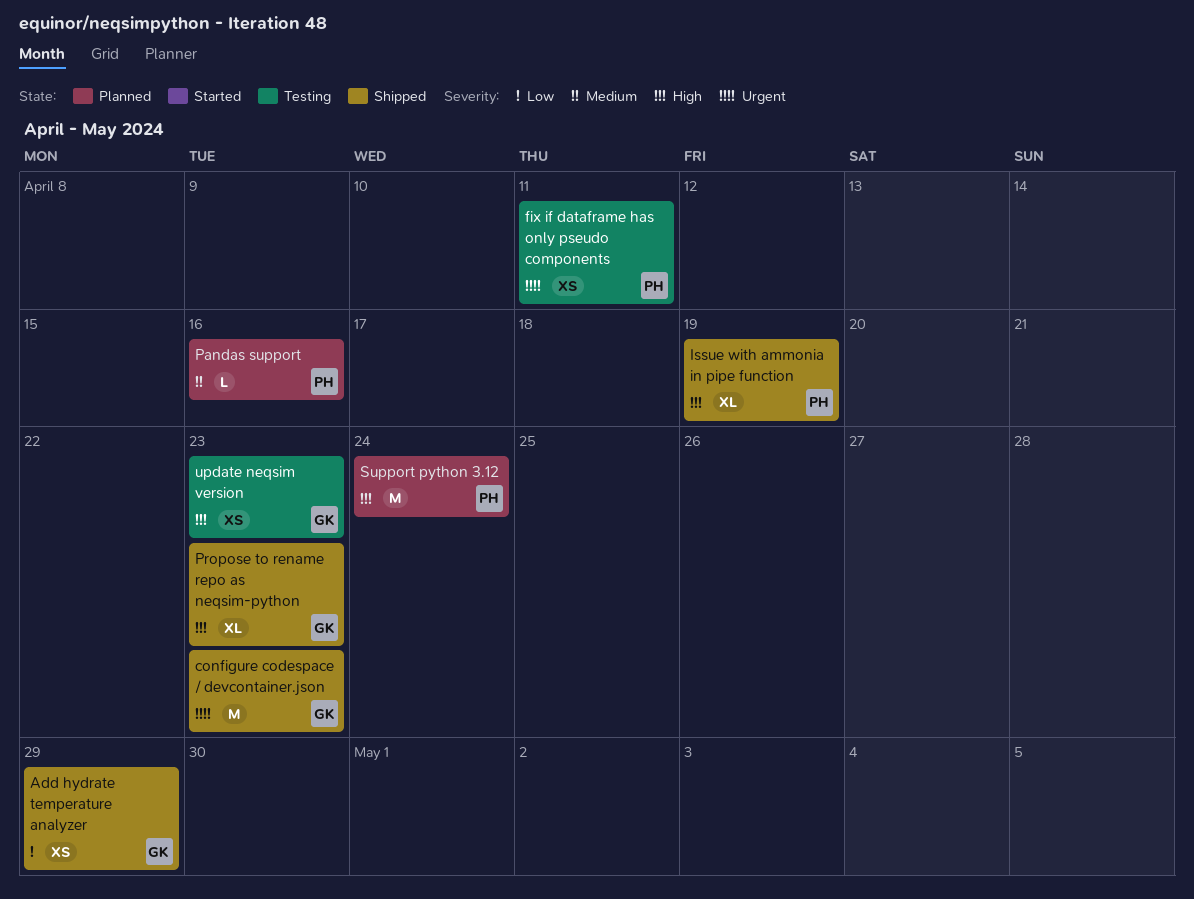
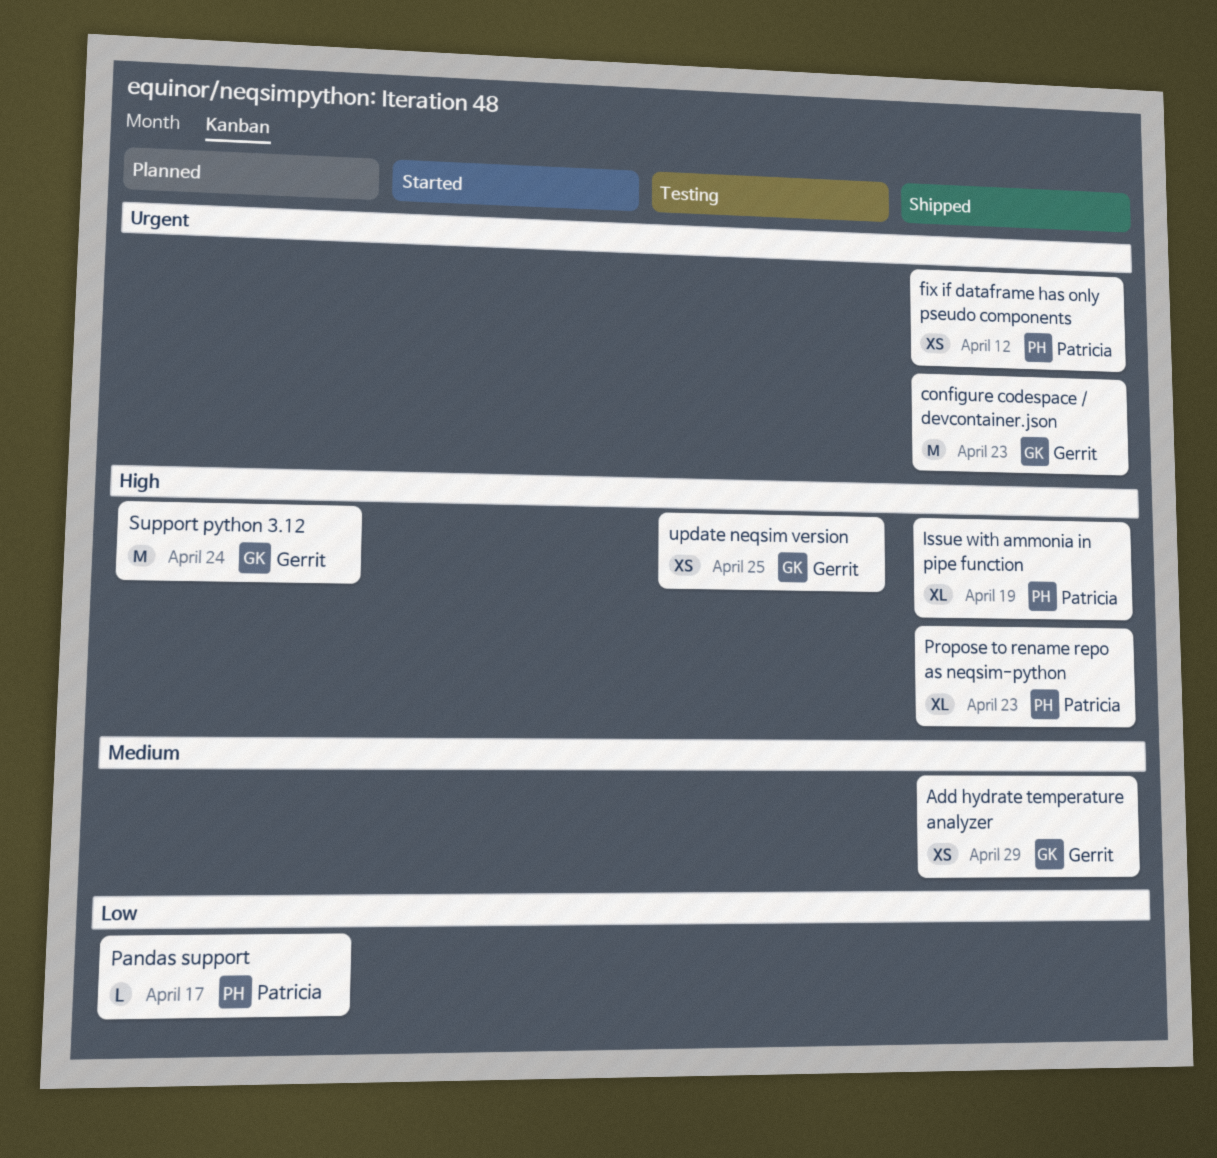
Add hydrate temperature analyzer, priority: Low -> Medium
fix if dataframe has only pseudo components, status: Testing -> Shipped
fix if dataframe has only pseudo components, due: Apr 11 -> Apr 12
Pandas support, priority: Medium -> Low
Pandas support, due: Apr 16 -> Apr 17
Propose to rename repo as neqsim-python, owner: Gerrit -> Patricia
Support python 3.12, owner: Patricia -> Gerrit
update neqsim version, due: Apr 23 -> Apr 25

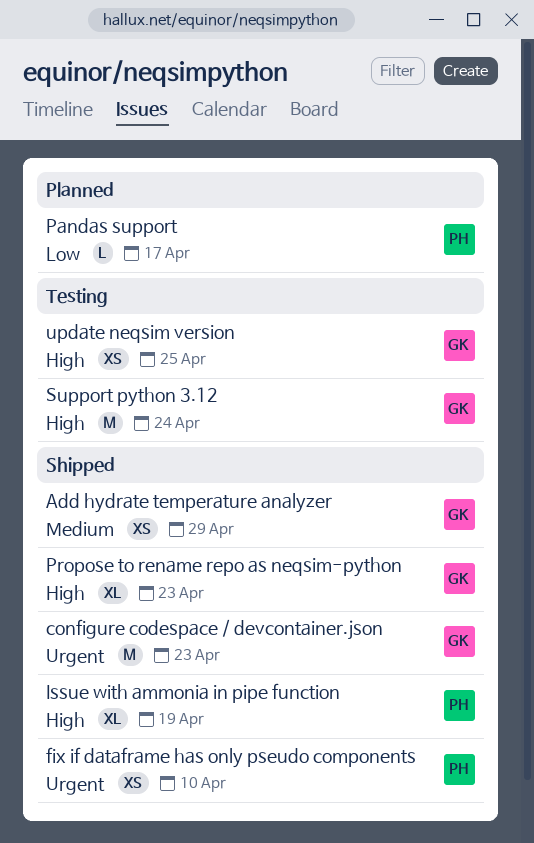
fix if dataframe has only pseudo components, due: Apr 12 -> Apr 10
Propose to rename repo as neqsim-python, owner: Patricia -> Gerrit
Support python 3.12, status: Planned -> Testing

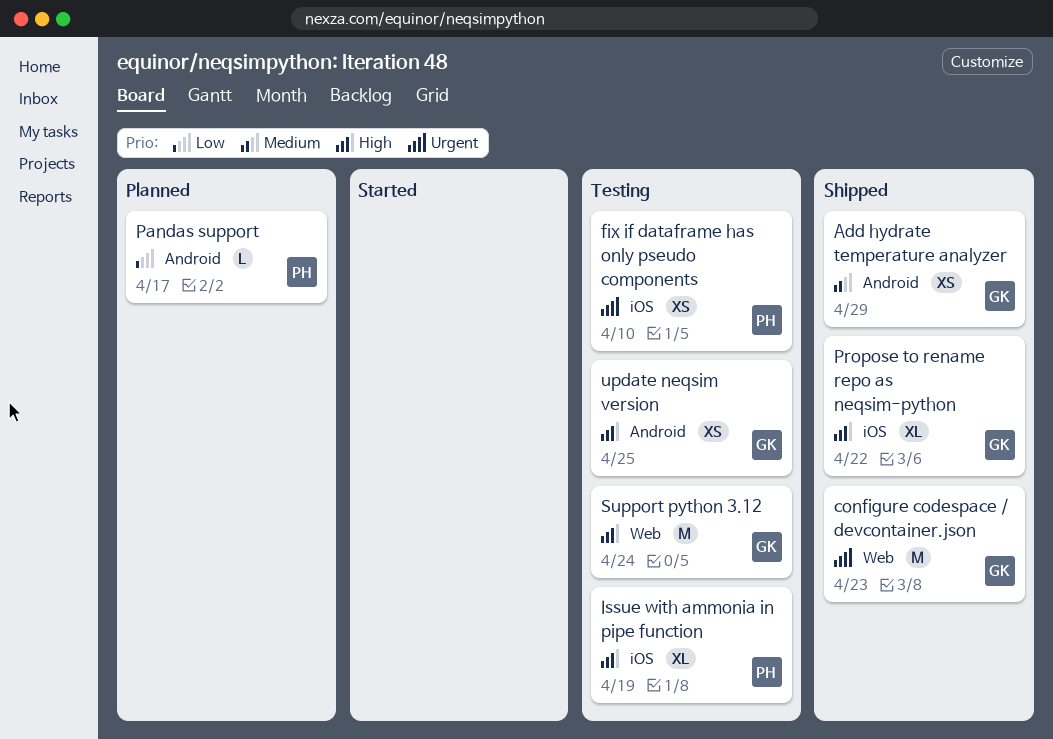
fix if dataframe has only pseudo components, status: Shipped -> Testing
Issue with ammonia in pipe function, status: Shipped -> Testing
Propose to rename repo as neqsim-python, due: Apr 23 -> Apr 22

